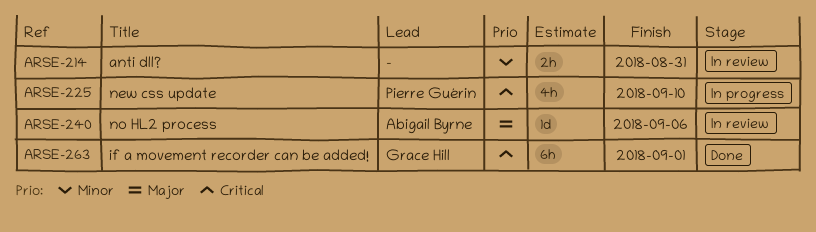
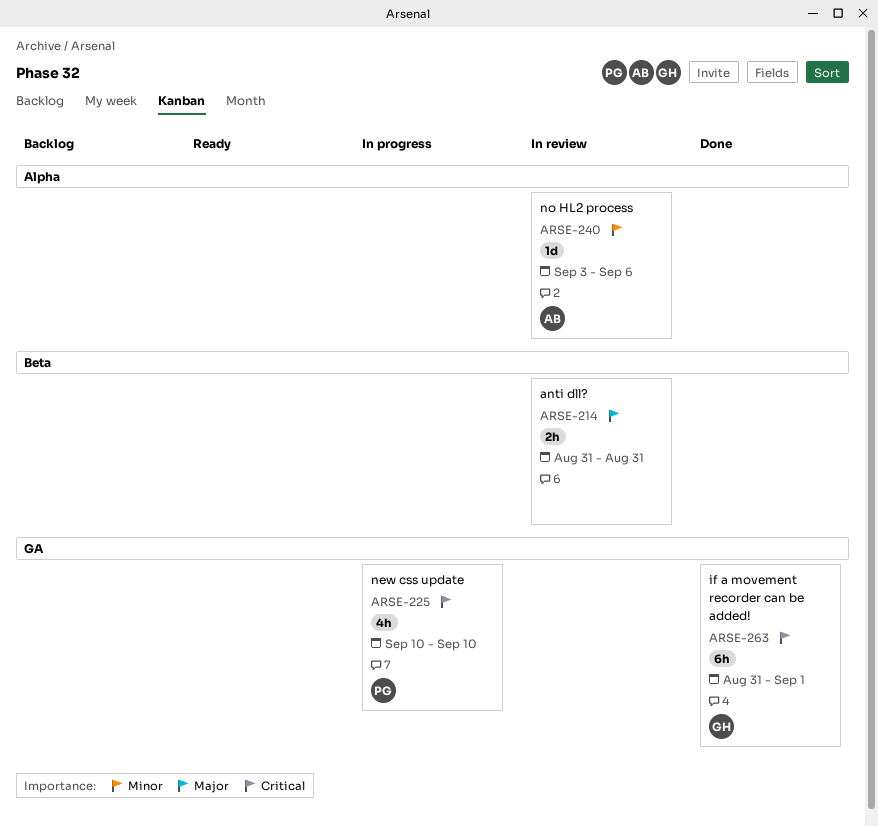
ARSE-214, priority: Minor -> Major
ARSE-240, priority: Major -> Minor

